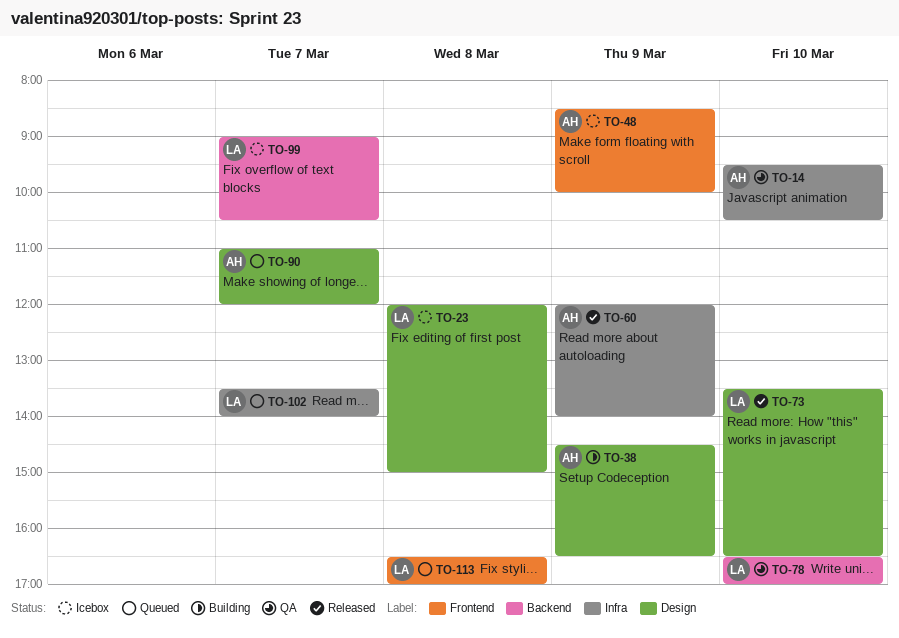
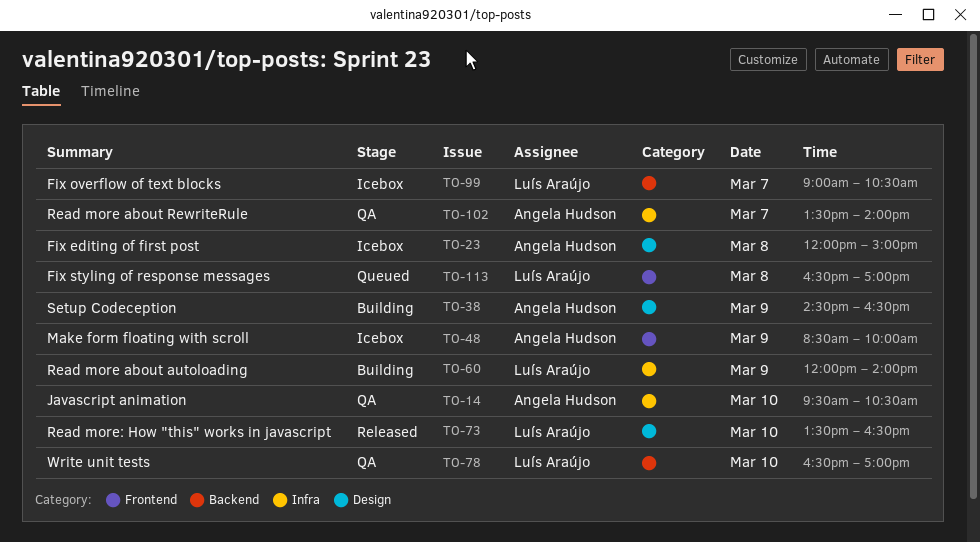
TO-23, owner: Luís Araújo -> Angela Hudson
TO-60, status: Released -> Building
TO-60, owner: Angela Hudson -> Luís Araújo
TO-90: present -> none
TO-102, status: Queued -> QA
TO-102, owner: Luís Araújo -> Angela Hudson

